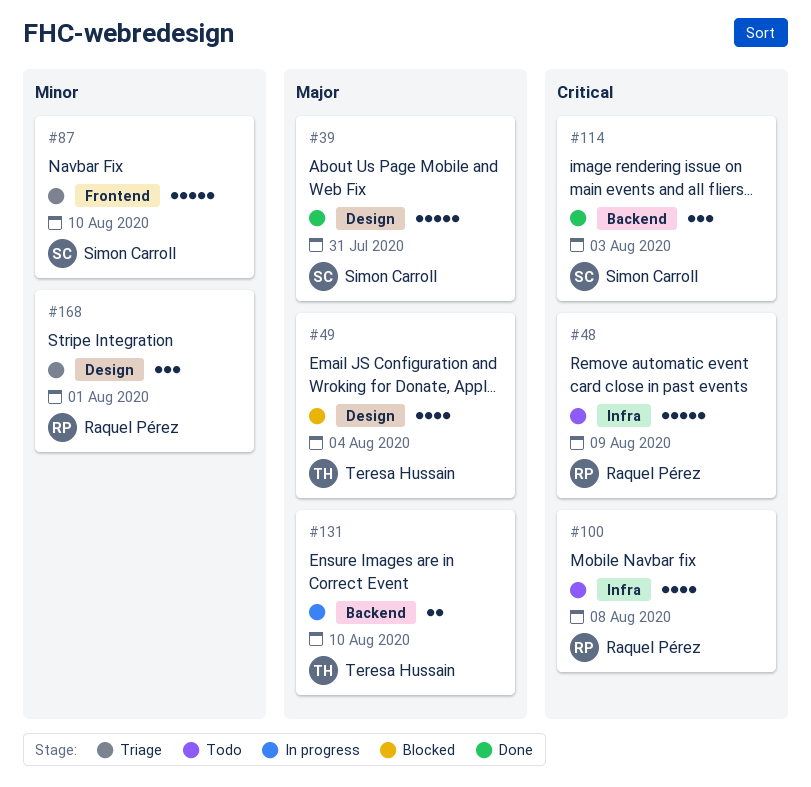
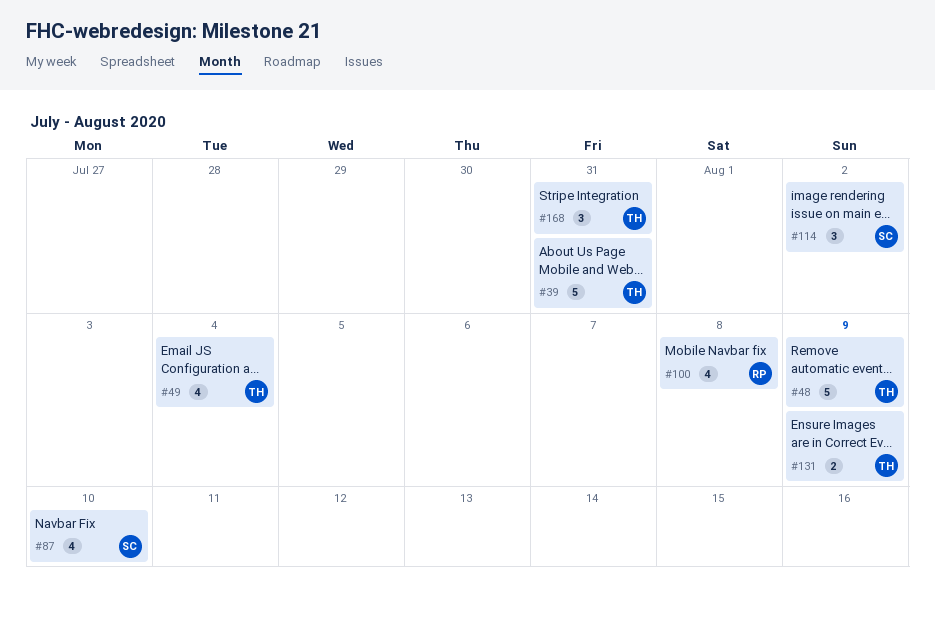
#39, owner: Simon Carroll -> Teresa Hussain
#48, owner: Raquel Pérez -> Teresa Hussain
#87, estimate: 5 -> 4
#114, due: Aug 3 -> Aug 2
#131, due: Aug 10 -> Aug 9
#168, owner: Raquel Pérez -> Teresa Hussain
#168, due: Aug 1 -> Jul 31

